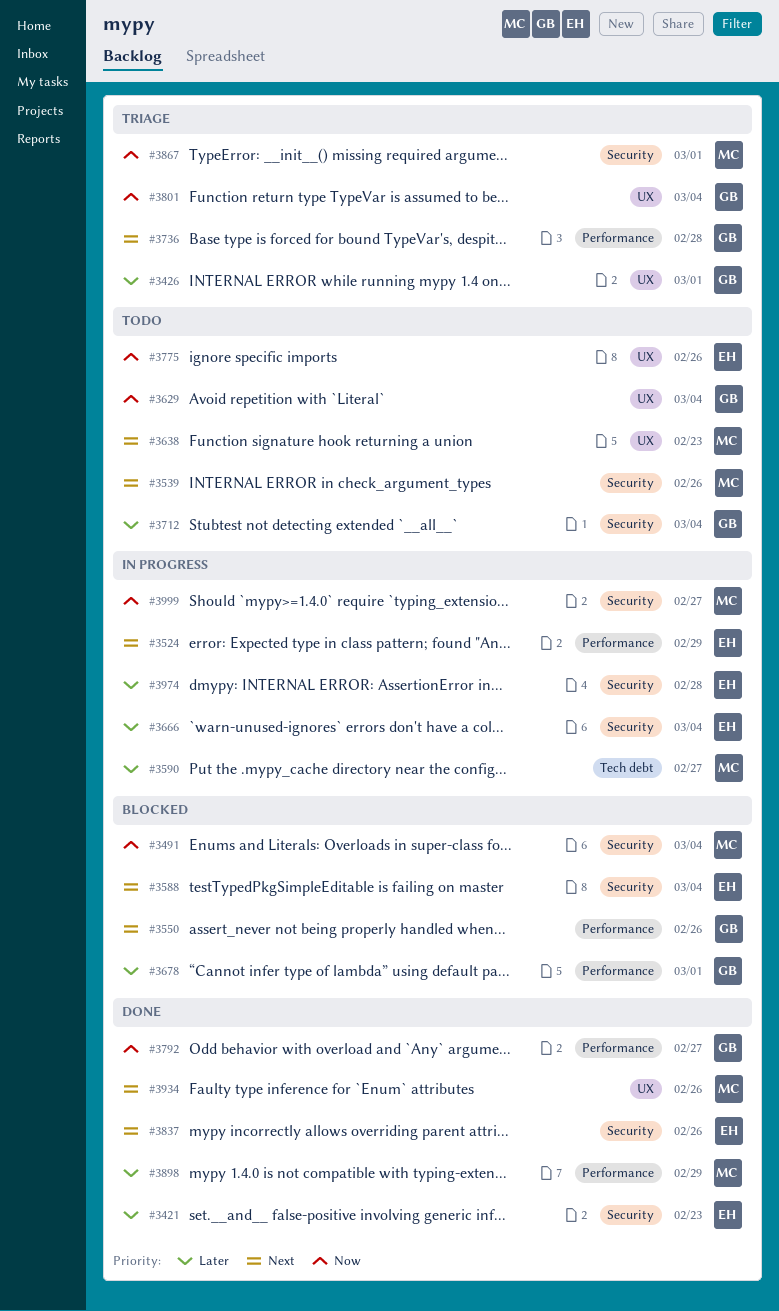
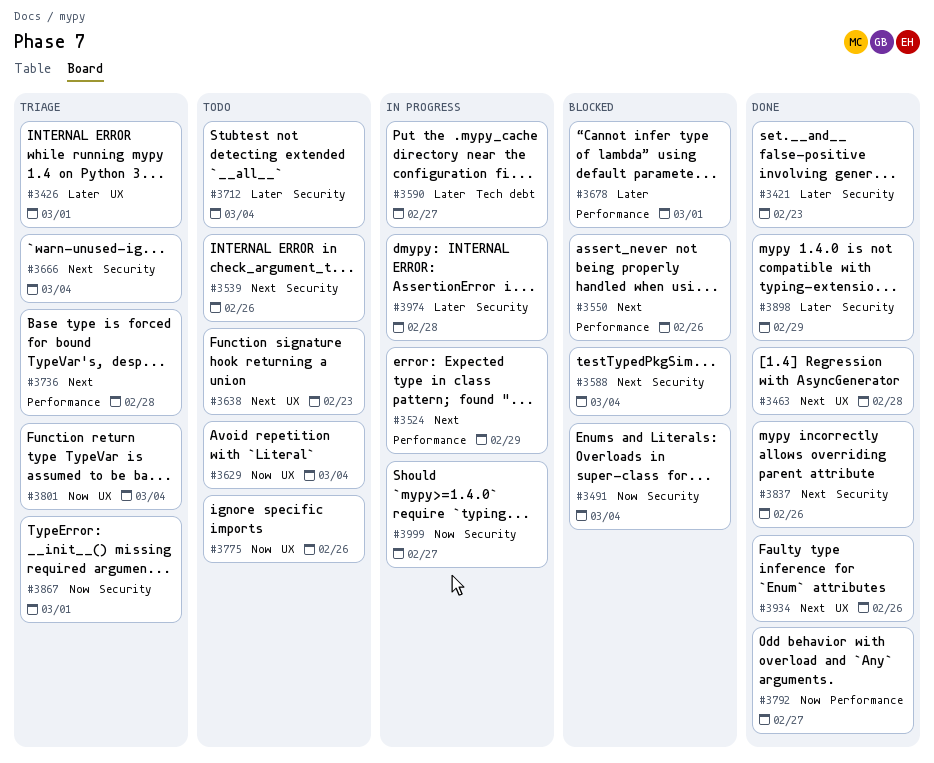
#3463: none -> present
#3666, status: In progress -> Triage
#3666, priority: Later -> Next
#3898, label: Performance -> Security

